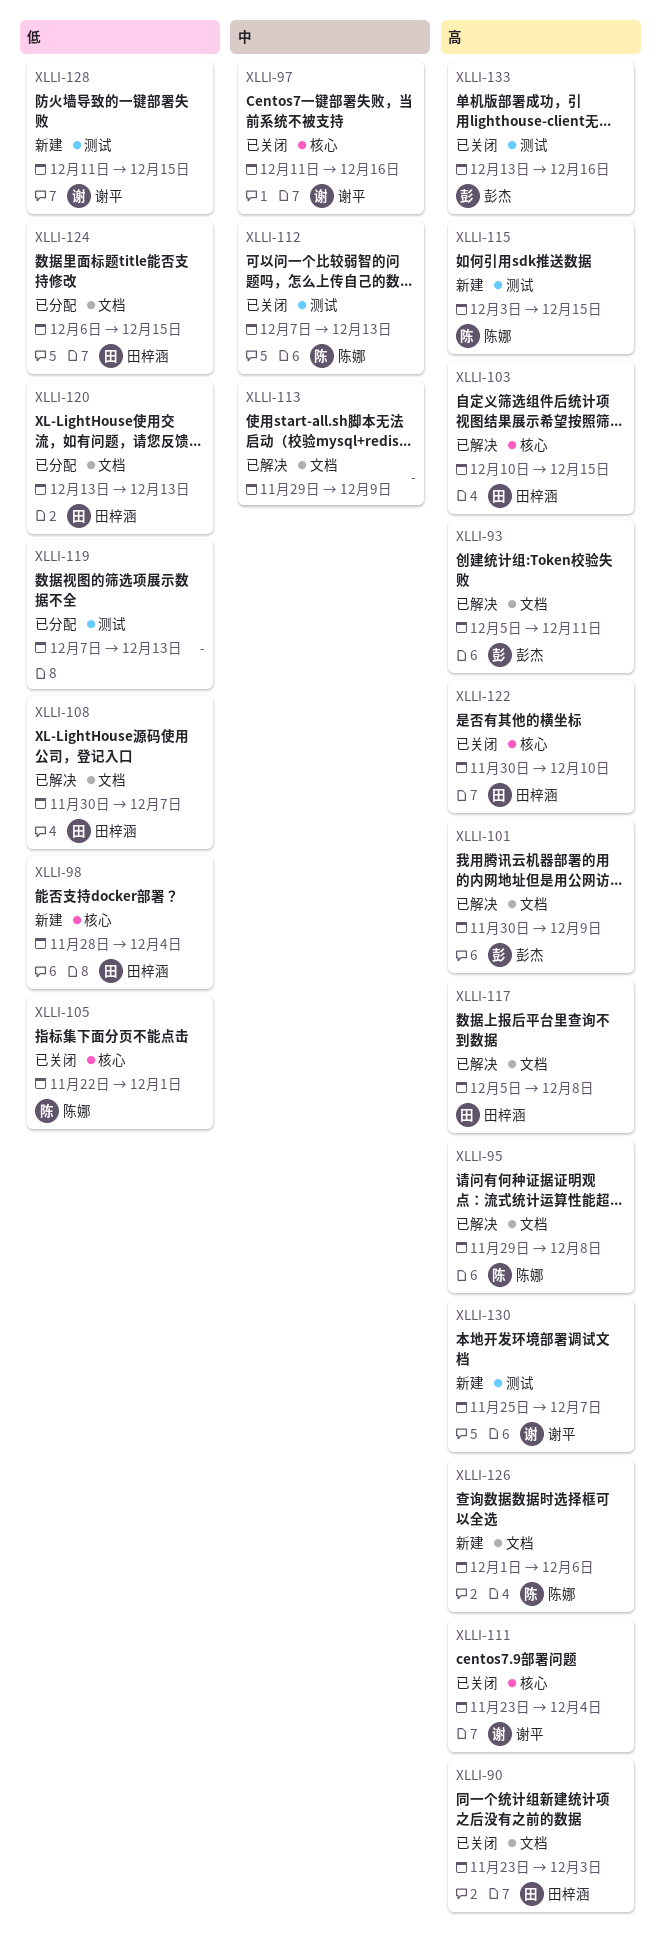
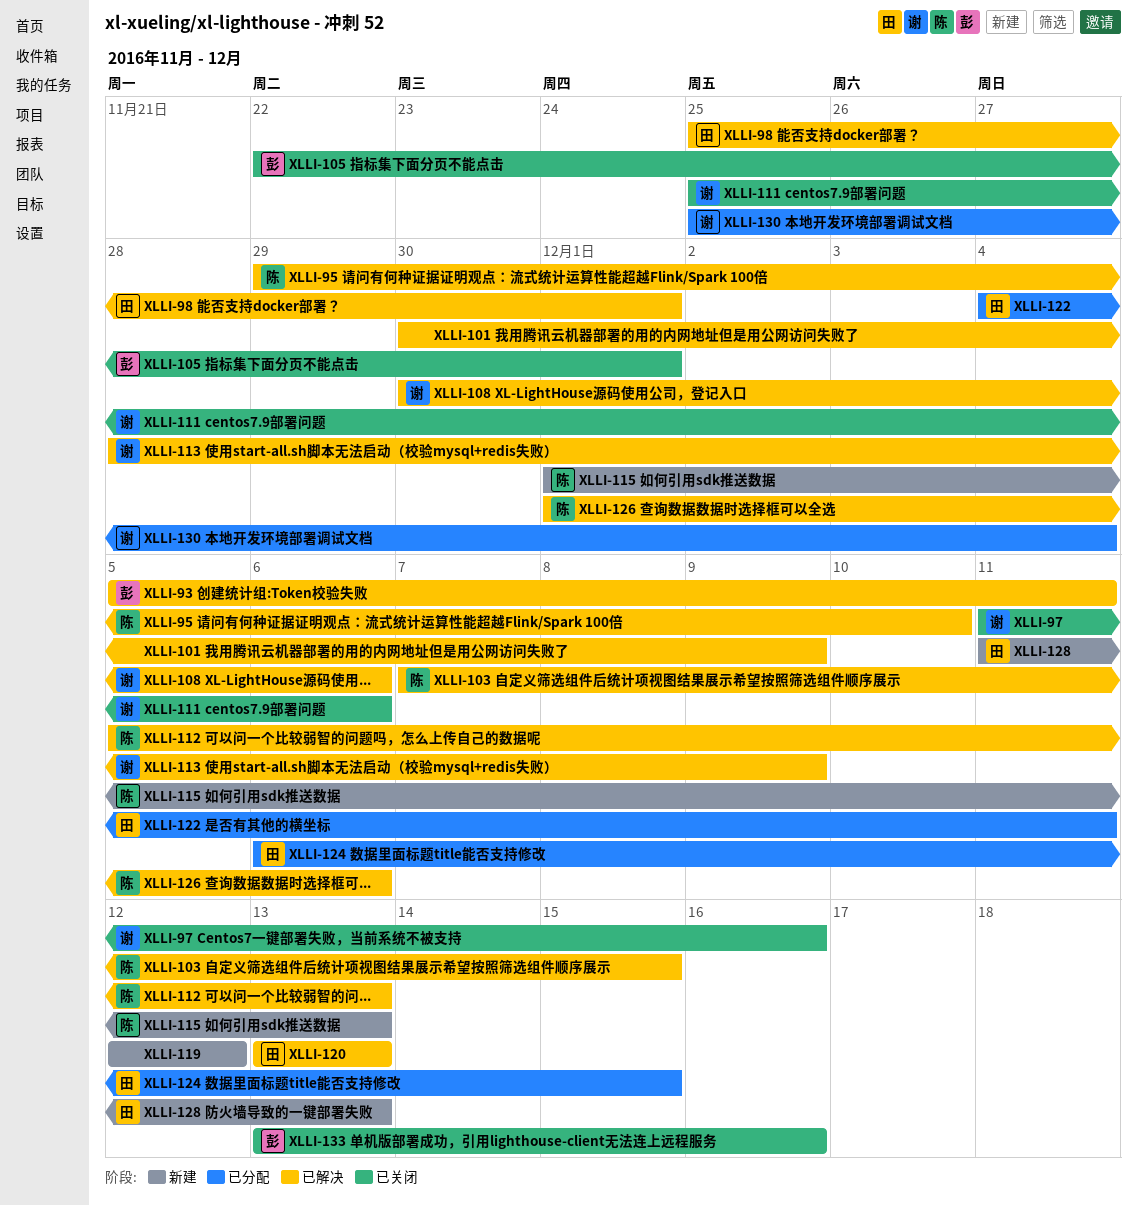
XLLI-90: present -> none
XLLI-95, due: Dec 8 -> Dec 10
XLLI-98, status: 新建 -> 已解决
XLLI-98, start: Nov 28 -> Nov 25
XLLI-98, due: Dec 4 -> Dec 1
XLLI-101, owner: 彭杰 -> none
XLLI-103, owner: 田梓涵 -> 陈娜
XLLI-103, start: Dec 10 -> Dec 7
XLLI-105, owner: 陈娜 -> 彭杰
XLLI-108, owner: 田梓涵 -> 谢平
XLLI-108, due: Dec 7 -> Dec 6
XLLI-111, start: Nov 23 -> Nov 25
XLLI-111, due: Dec 4 -> Dec 6
XLLI-112, status: 已关闭 -> 已解决
XLLI-112, start: Dec 7 -> Dec 5
XLLI-113, owner: none -> 谢平
XLLI-113, start: Nov 29 -> Nov 28
XLLI-115, start: Dec 3 -> Dec 1
XLLI-115, due: Dec 15 -> Dec 13
XLLI-117: present -> none
XLLI-119, status: 已分配 -> 新建
XLLI-119, start: Dec 7 -> Dec 12
XLLI-119, due: Dec 13 -> Dec 12
XLLI-120, status: 已分配 -> 已解决
XLLI-122, status: 已关闭 -> 已分配
XLLI-122, start: Nov 30 -> Dec 4
XLLI-122, due: Dec 10 -> Dec 11
XLLI-126, status: 新建 -> 已解决
XLLI-128, owner: 谢平 -> 田梓涵
XLLI-128, due: Dec 15 -> Dec 13
XLLI-130, status: 新建 -> 已分配
XLLI-130, due: Dec 7 -> Dec 4

